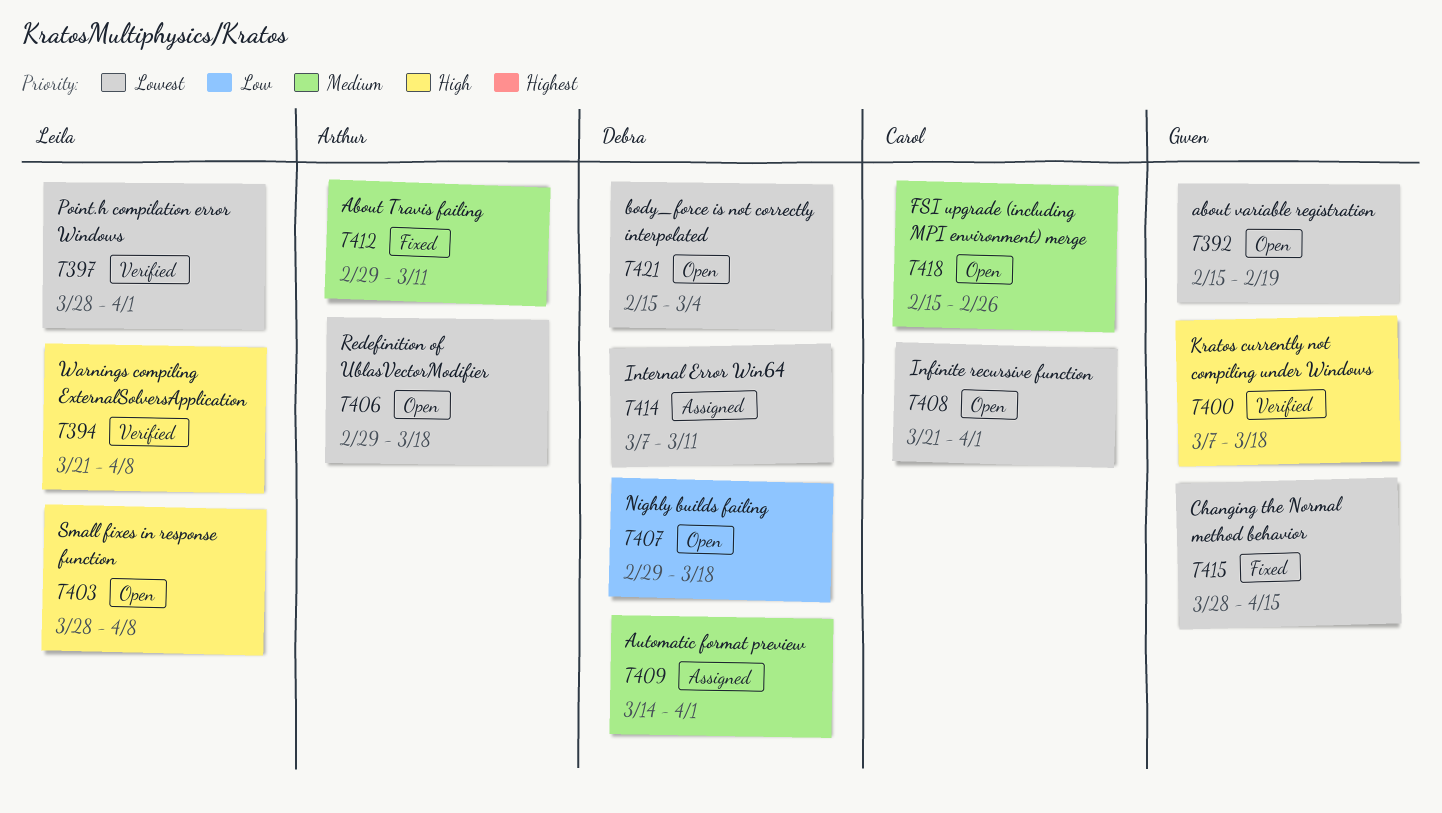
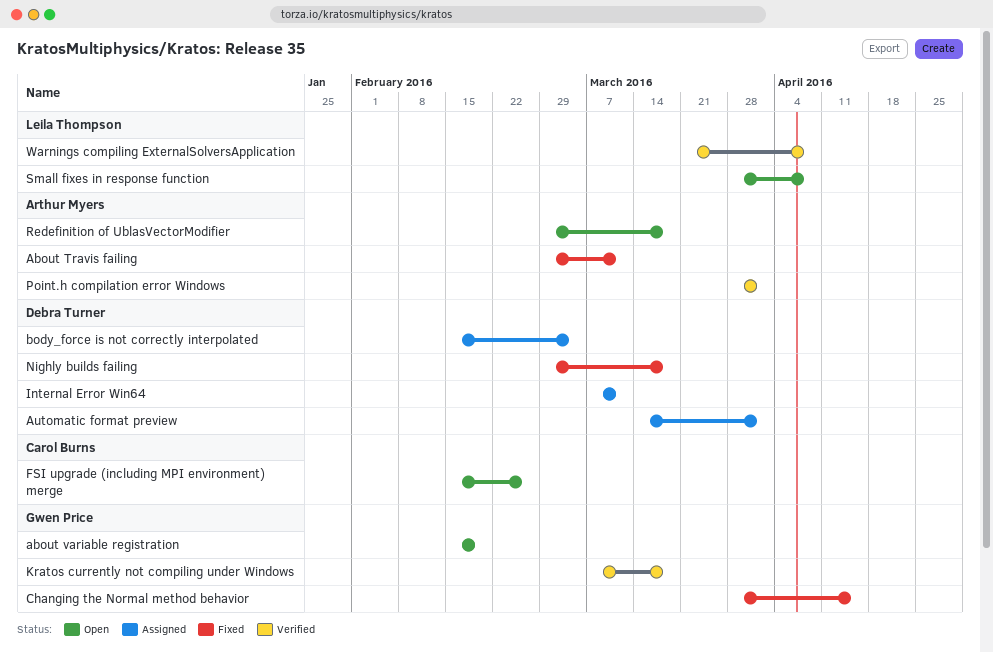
body_force is not correctly interpolated, status: Open -> Assigned
Infinite recursive function: present -> none
Nighly builds failing, status: Open -> Fixed
Point.h compilation error Windows, owner: Leila Thompson -> Arthur Myers

